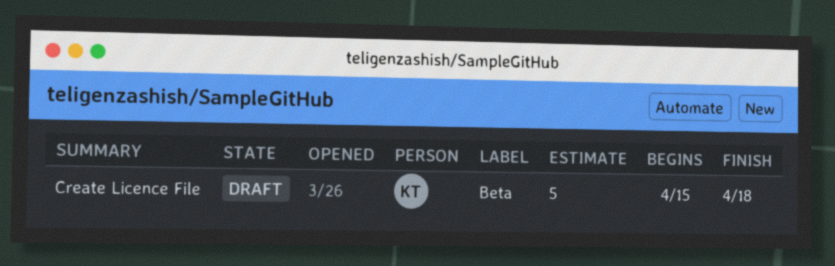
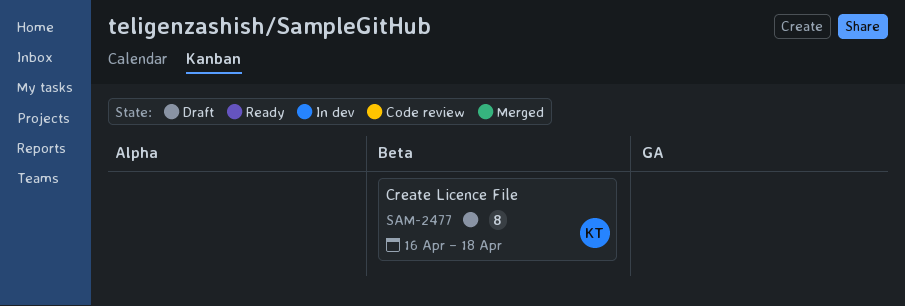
Create Licence File, estimate: 5 -> 8
Create Licence File, start: Apr 15 -> Apr 16

